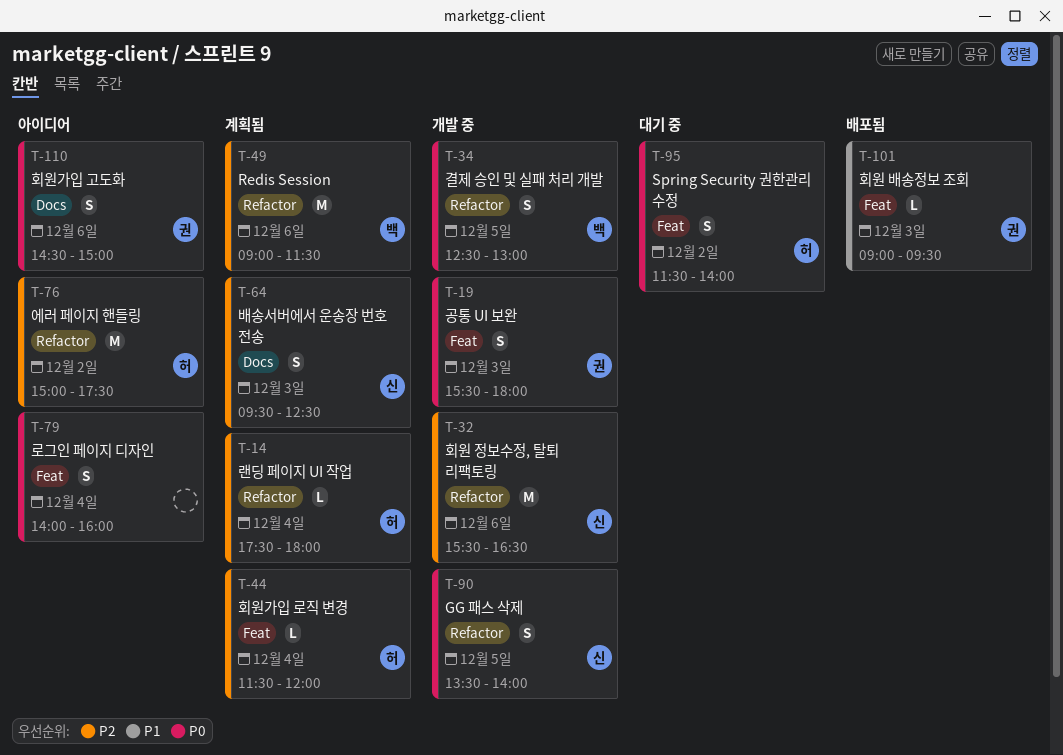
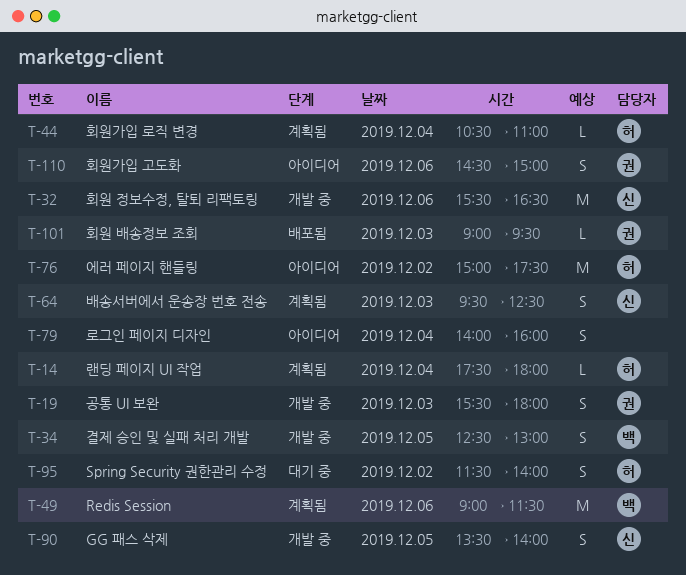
T-44, begins: 11:30 -> 10:30
T-44, ends: 12:00 -> 11:00

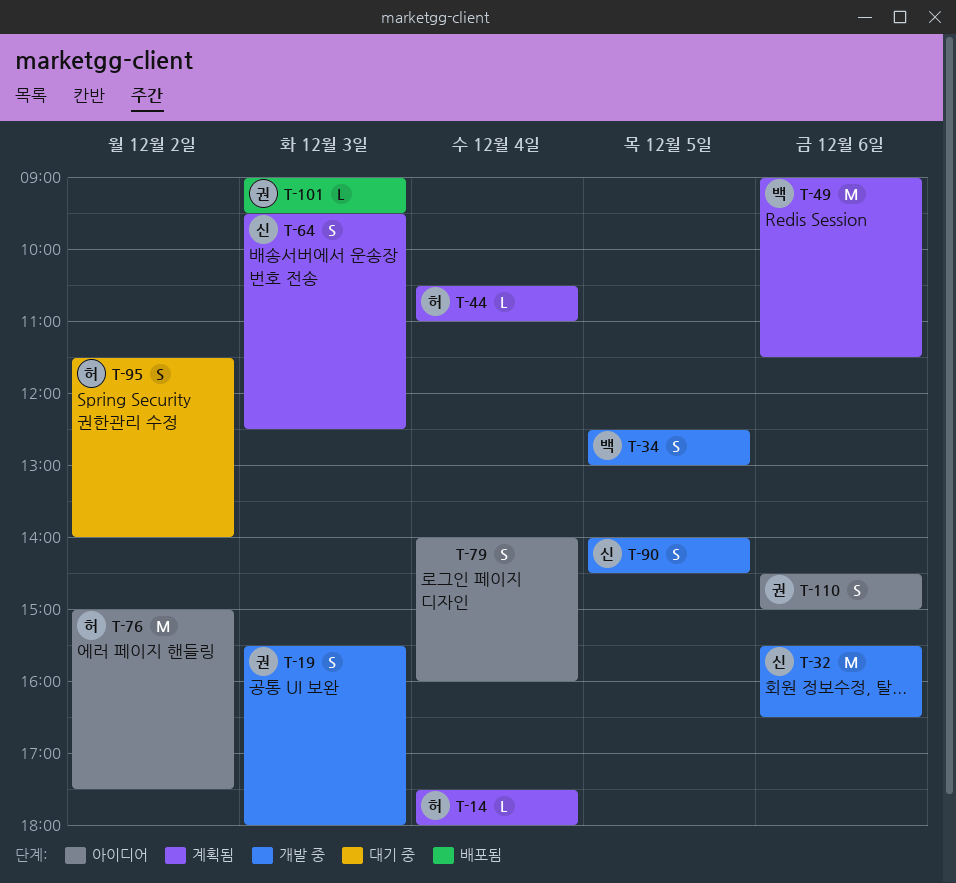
T-90, begins: 13:30 -> 14:00
T-90, ends: 14:00 -> 14:30

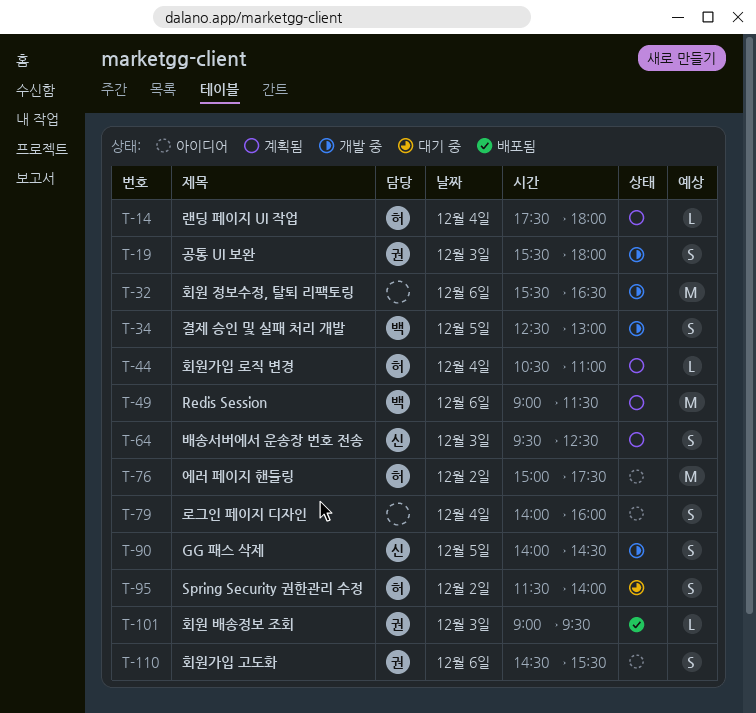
T-32, owner: 신 -> none
T-110, ends: 15:00 -> 15:30

